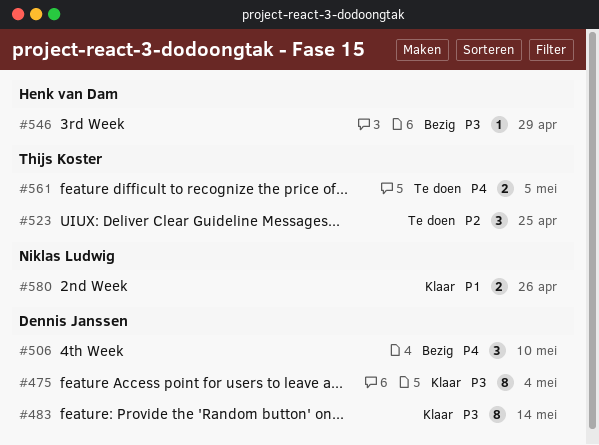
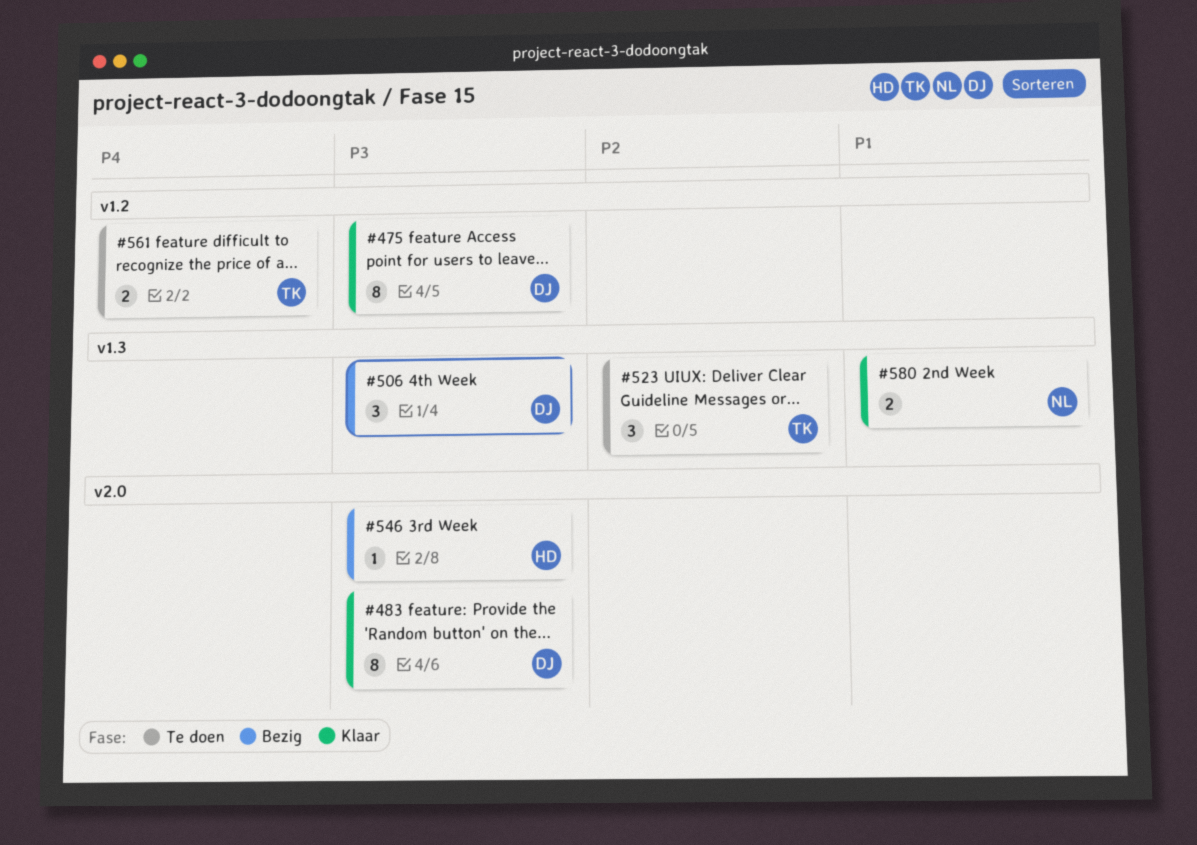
#506, priority: P4 -> P3

